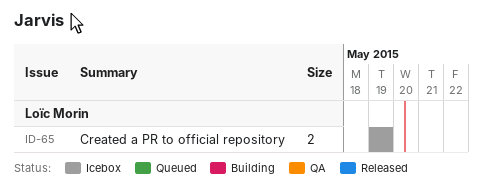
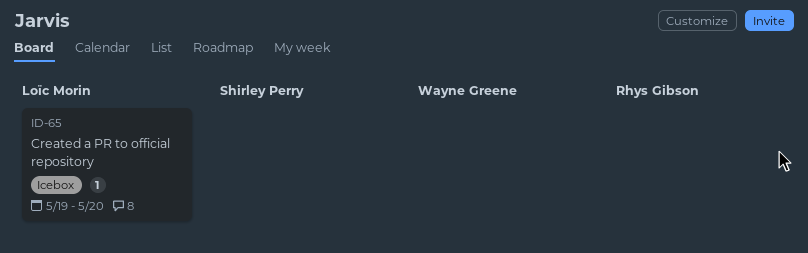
ID-65, estimate: 2 -> 1
ID-65, due: May 19 -> May 20

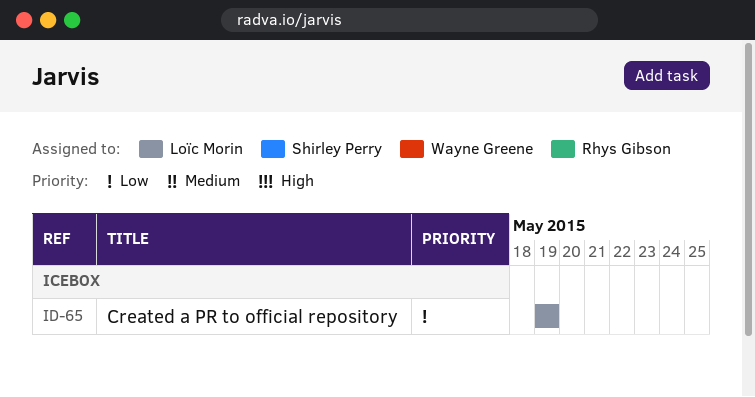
ID-65, due: May 20 -> May 19

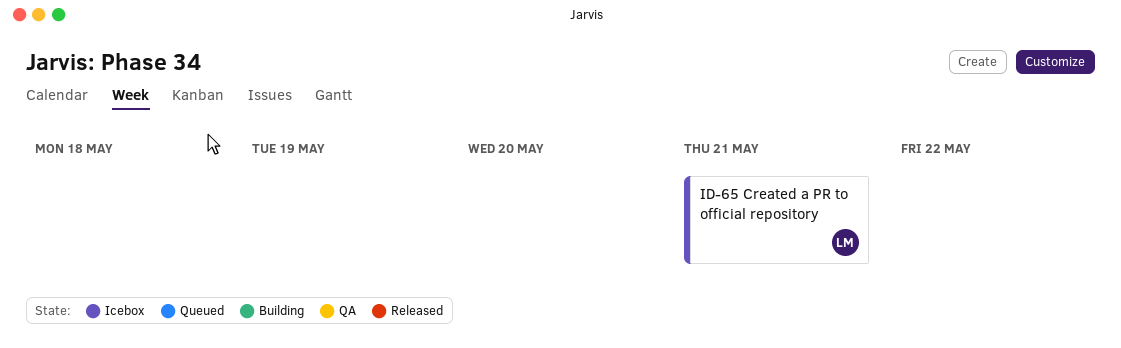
ID-65, due: May 19 -> May 21

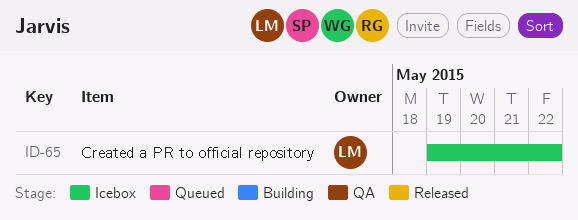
ID-65, due: May 21 -> May 22

